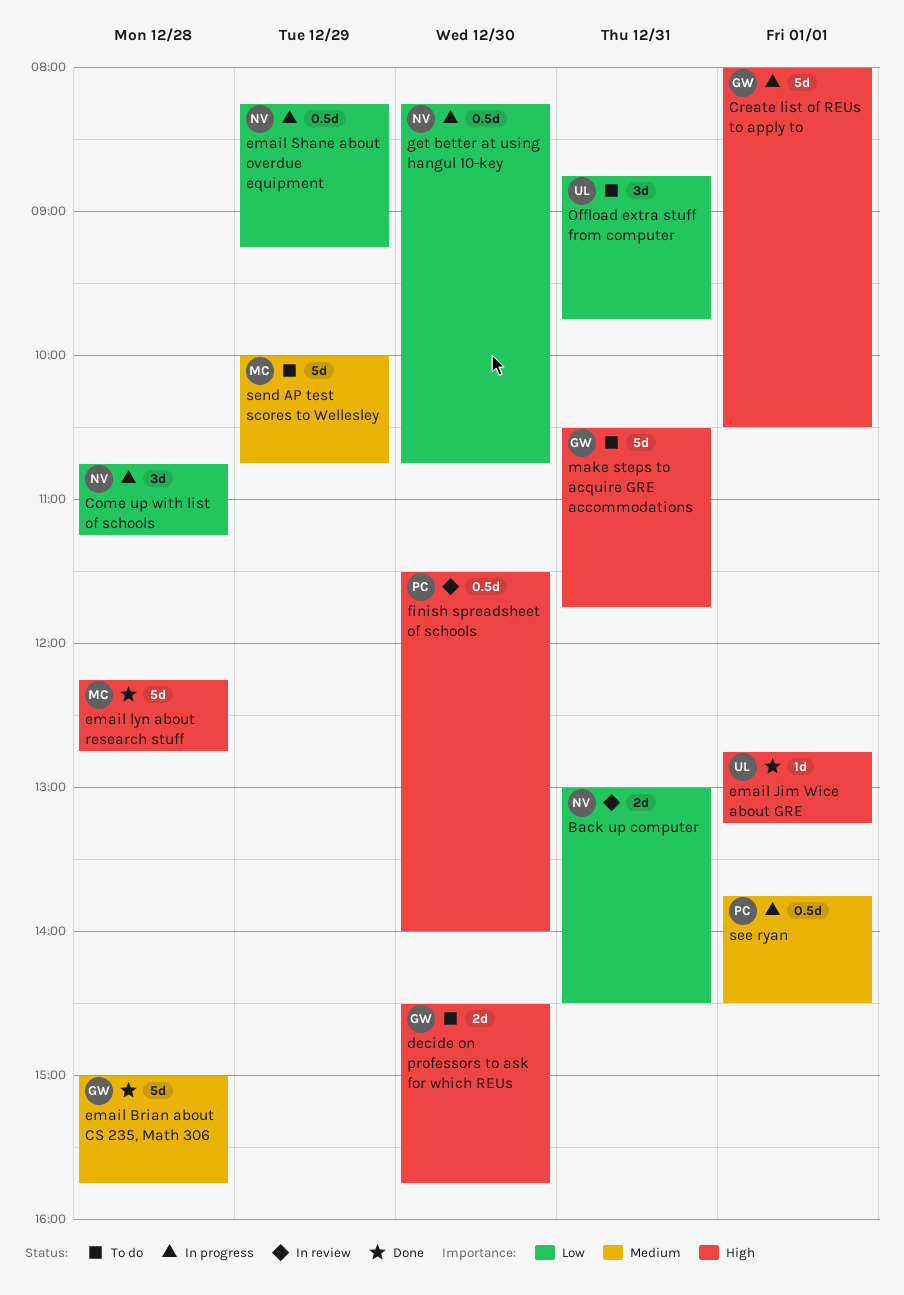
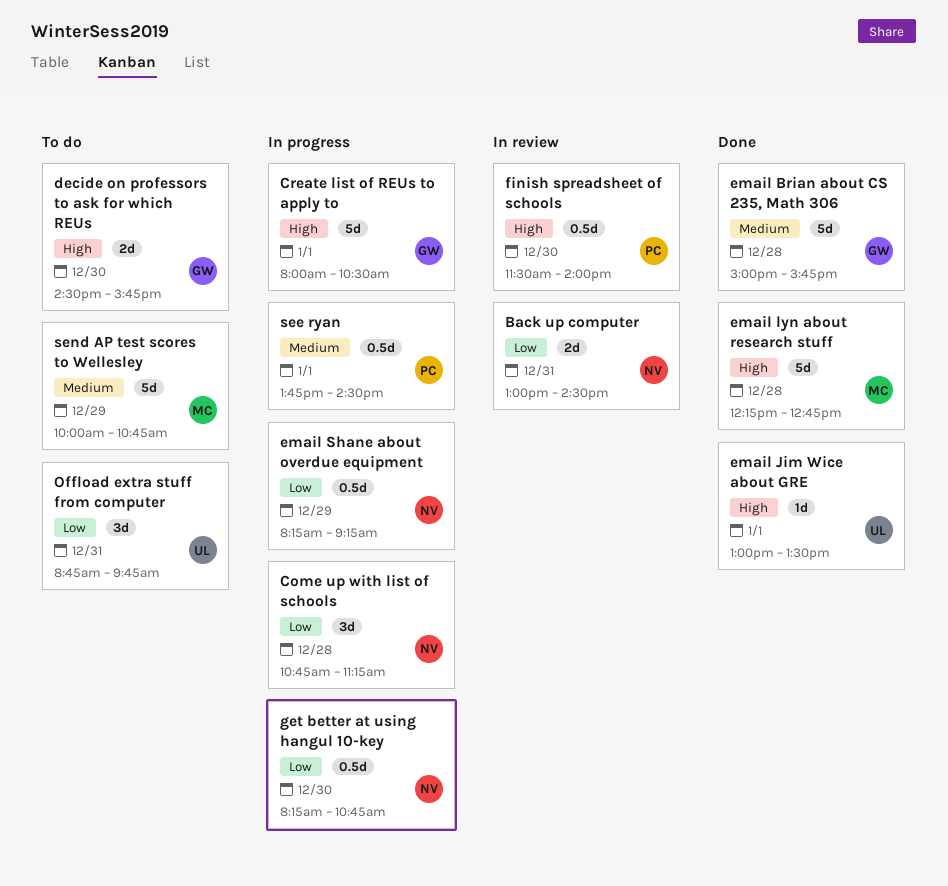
email Jim Wice about GRE, begins: 12:45 -> 13:00
email Jim Wice about GRE, ends: 13:15 -> 13:30
make steps to acquire GRE accommodations: present -> none

